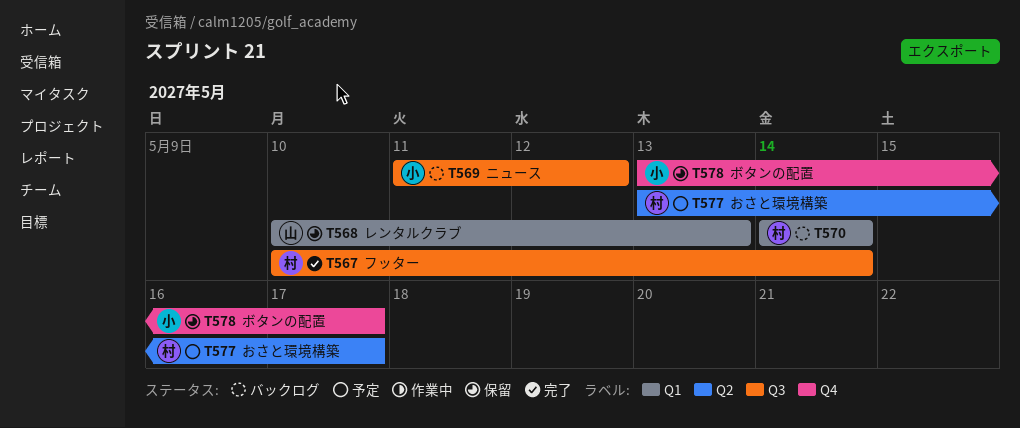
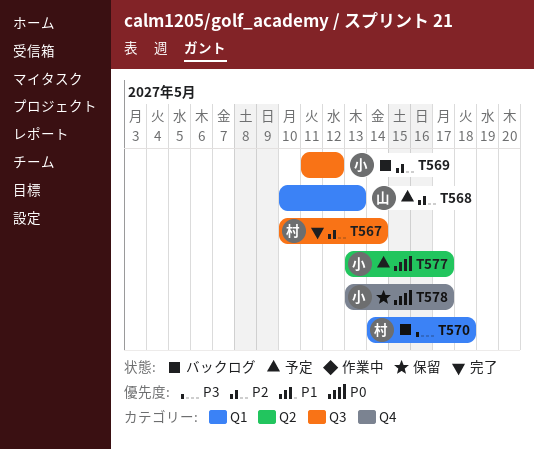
T568, status: 保留 -> 予定
T570, due: May 14 -> May 18
T577, owner: 村 -> 小

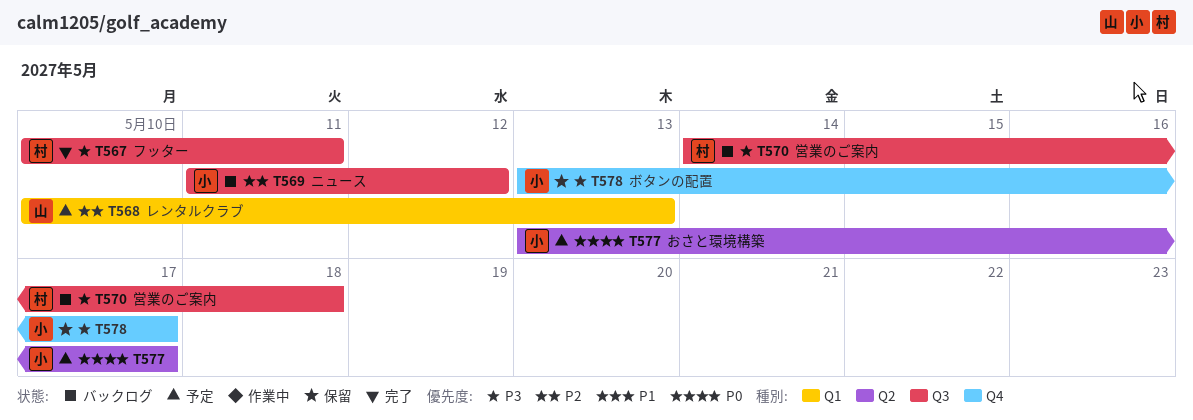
T567, priority: P2 -> P3
T567, due: May 14 -> May 11
T570, label: Q1 -> Q3
T578, priority: P0 -> P3

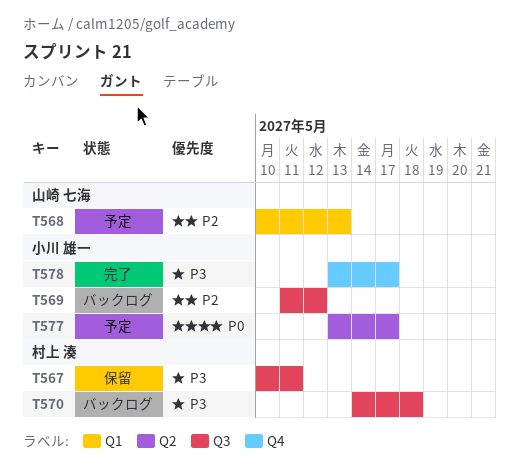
T567, status: 完了 -> 保留
T578, status: 保留 -> 完了

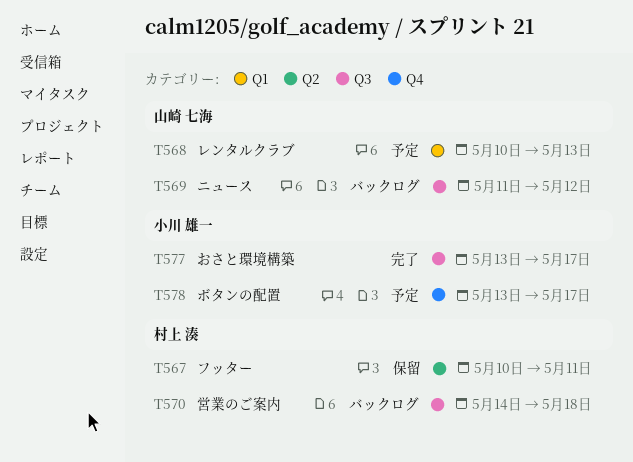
T567, label: Q3 -> Q2
T569, owner: 小川 雄一 -> 山崎 七海
T577, status: 予定 -> 完了
T577, label: Q2 -> Q3
T578, status: 完了 -> 予定

